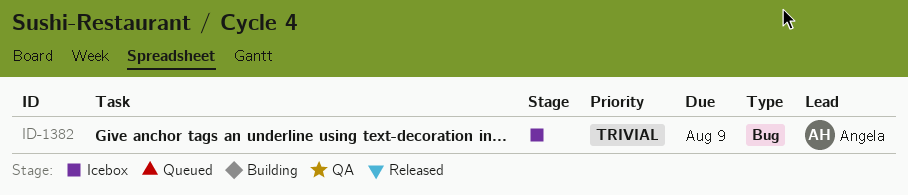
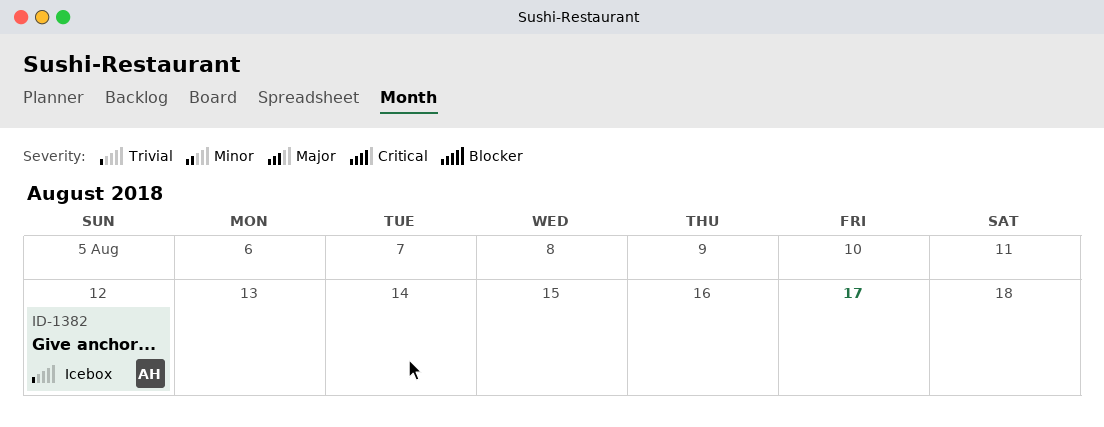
ID-1382, due: Aug 9 -> Aug 12

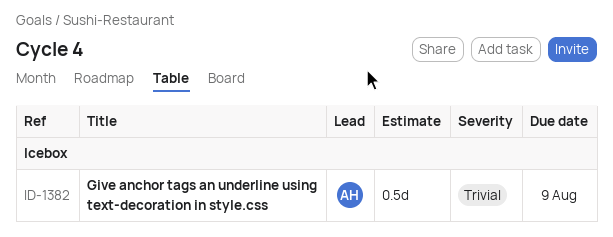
ID-1382, due: Aug 12 -> Aug 9

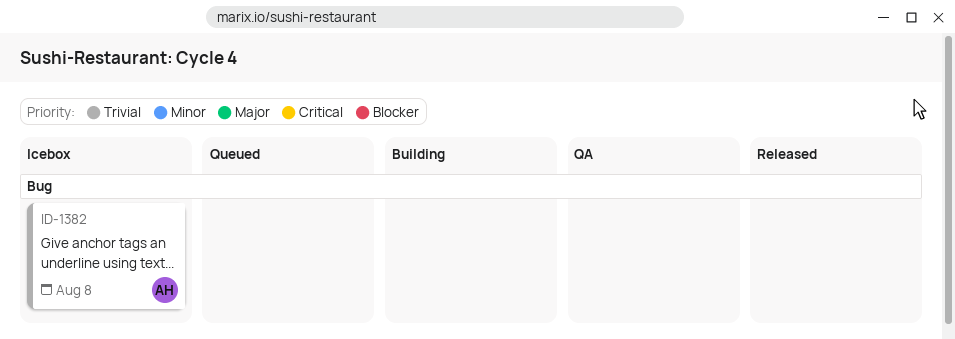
ID-1382, due: Aug 9 -> Aug 8

